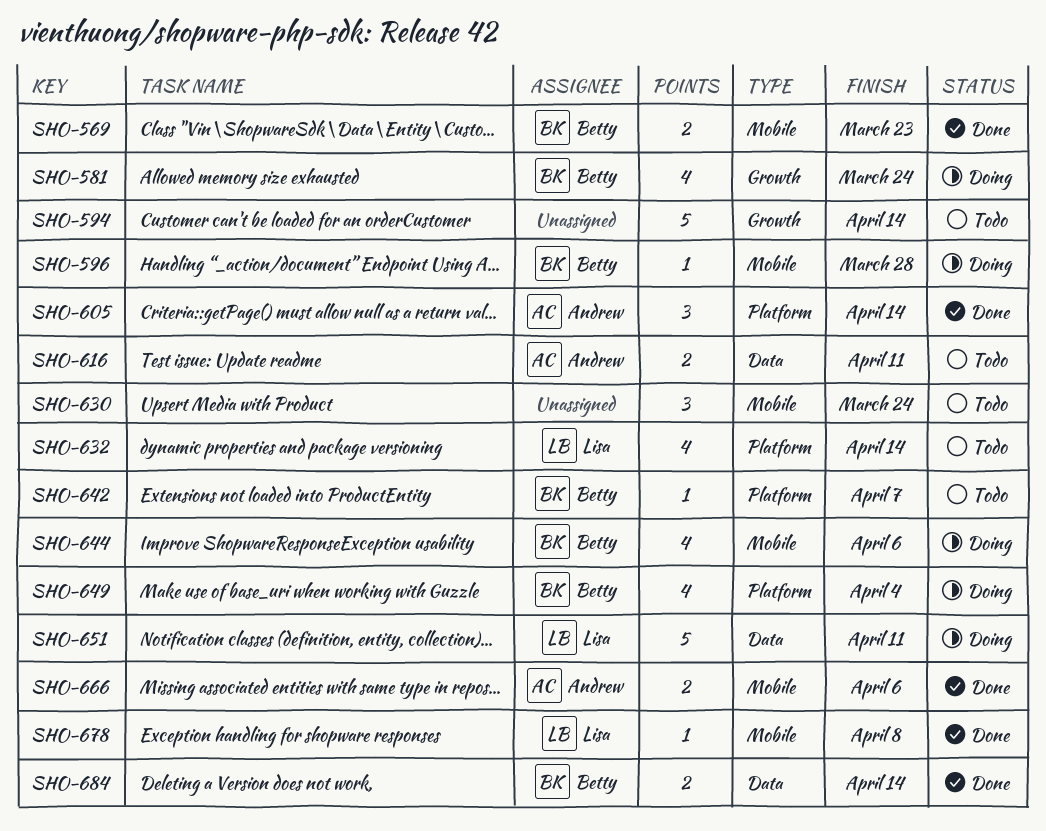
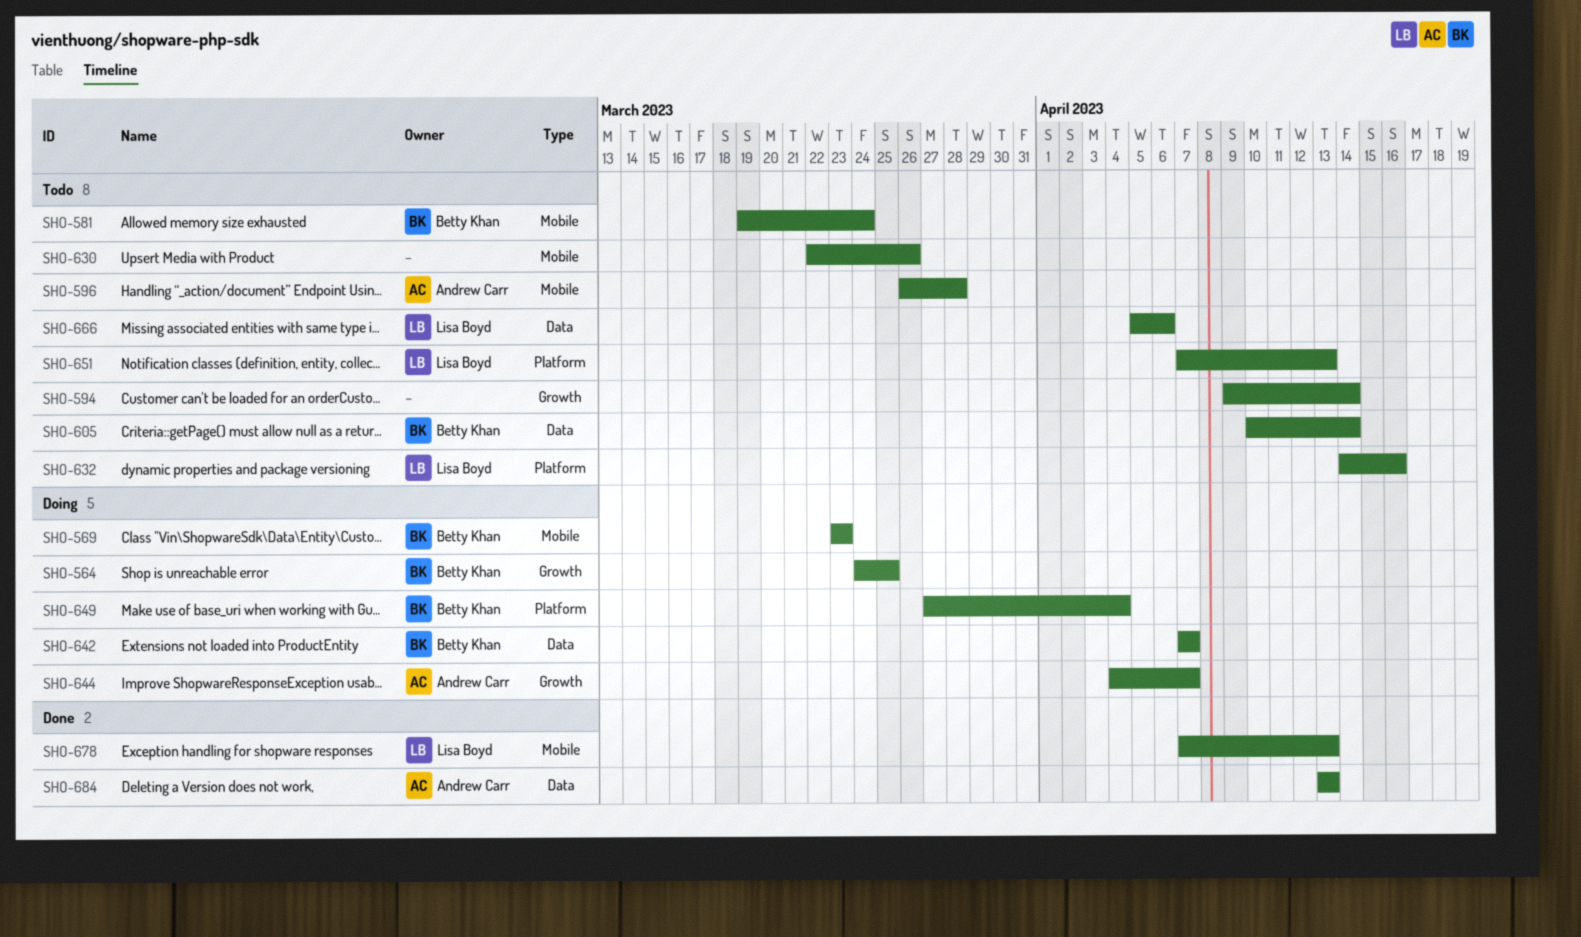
SHO-564: none -> present
SHO-569, status: Done -> Doing
SHO-581, status: Doing -> Todo
SHO-581, label: Growth -> Mobile
SHO-596, status: Doing -> Todo
SHO-596, owner: Betty Khan -> Andrew Carr
SHO-605, status: Done -> Todo
SHO-605, owner: Andrew Carr -> Betty Khan
SHO-605, label: Platform -> Data
SHO-616: present -> none
SHO-630, due: Mar 24 -> Mar 26
SHO-632, due: Apr 14 -> Apr 16
SHO-642, status: Todo -> Doing
SHO-642, label: Platform -> Data
SHO-644, owner: Betty Khan -> Andrew Carr
SHO-644, label: Mobile -> Growth
SHO-644, due: Apr 6 -> Apr 7
SHO-651, status: Doing -> Todo
SHO-651, label: Data -> Platform
SHO-651, due: Apr 11 -> Apr 13
SHO-666, status: Done -> Todo
SHO-666, owner: Andrew Carr -> Lisa Boyd
SHO-666, label: Mobile -> Data
SHO-678, due: Apr 8 -> Apr 13
SHO-684, owner: Betty Khan -> Andrew Carr
SHO-684, due: Apr 14 -> Apr 13

